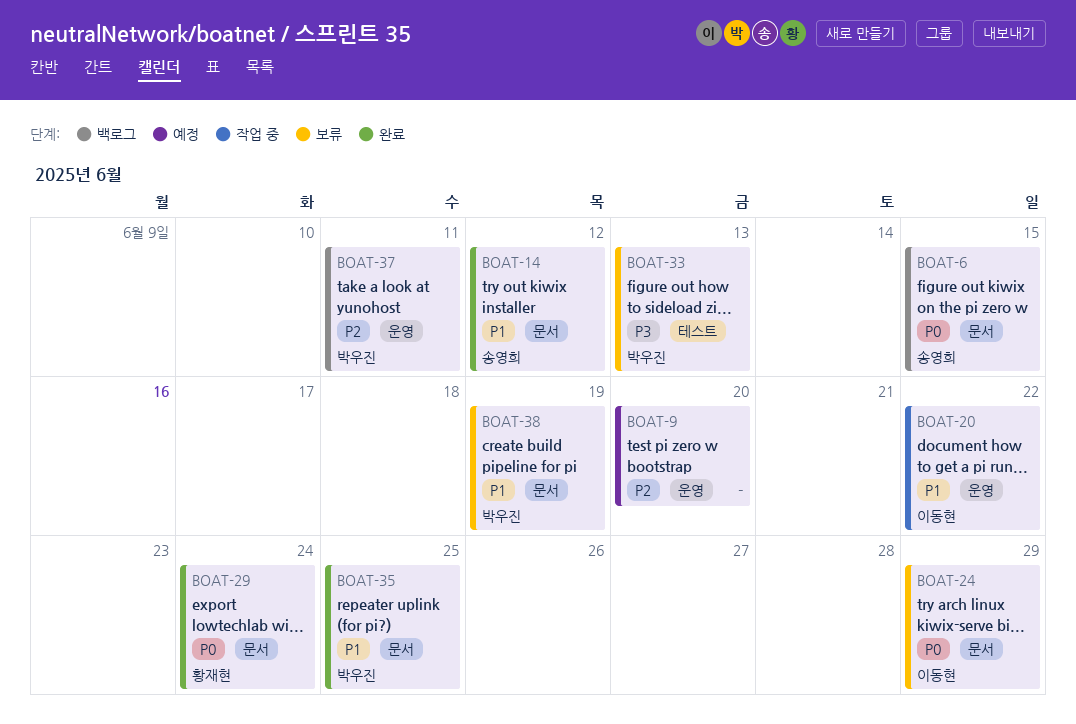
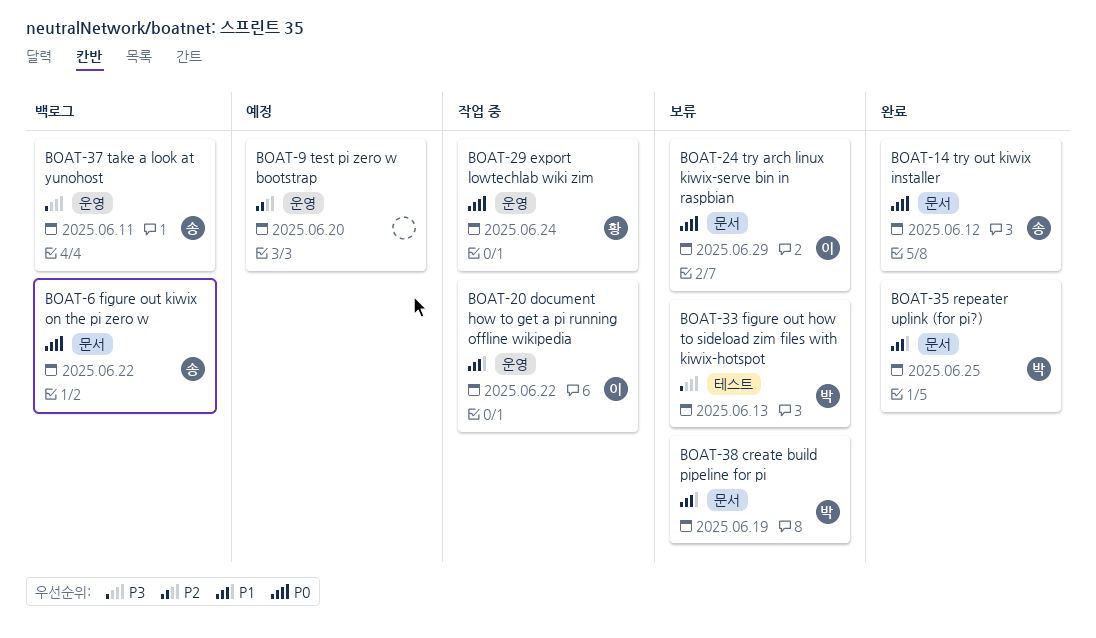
BOAT-6, due: Jun 15 -> Jun 22
BOAT-14, priority: P1 -> P0
BOAT-29, status: 완료 -> 작업 중
BOAT-29, label: 문서 -> 운영
BOAT-37, owner: 박우진 -> 송영희
BOAT-37, priority: P2 -> P3

